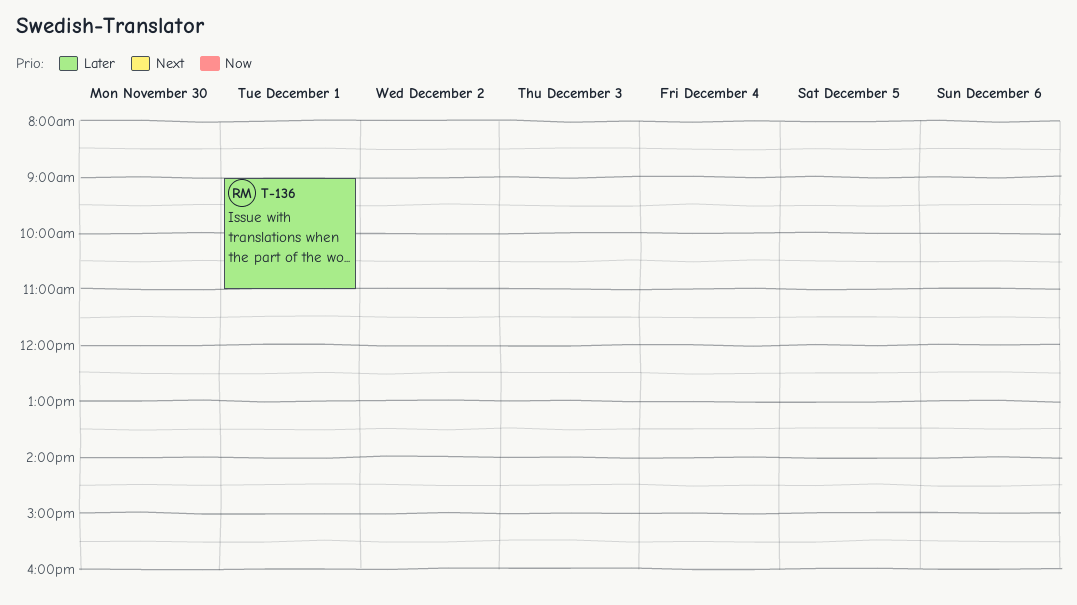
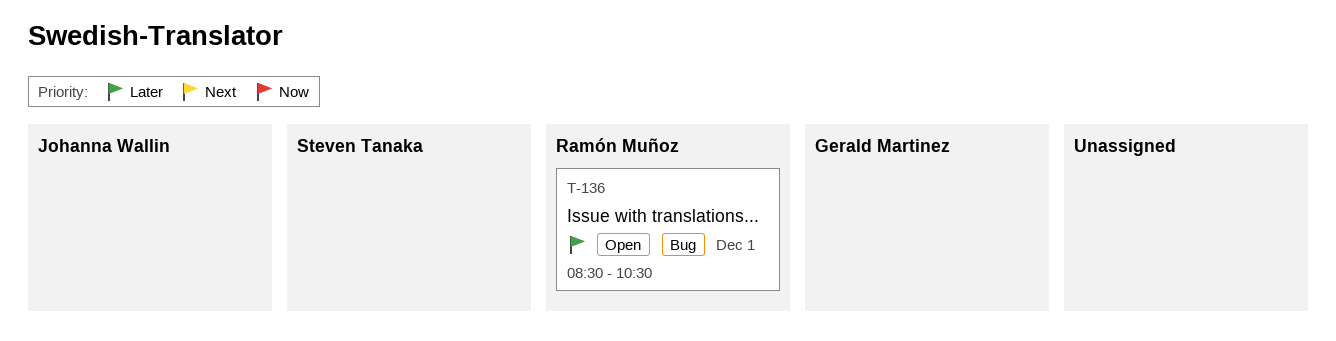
T-136, begins: 09:00 -> 08:30
T-136, ends: 11:00 -> 10:30

